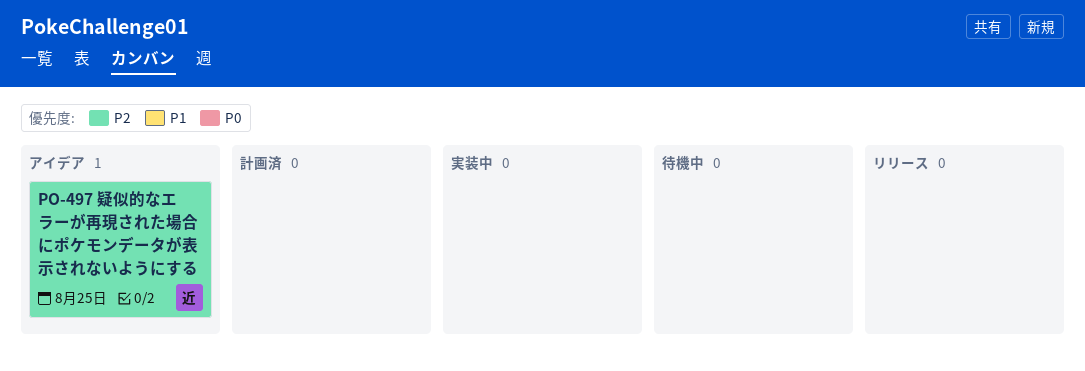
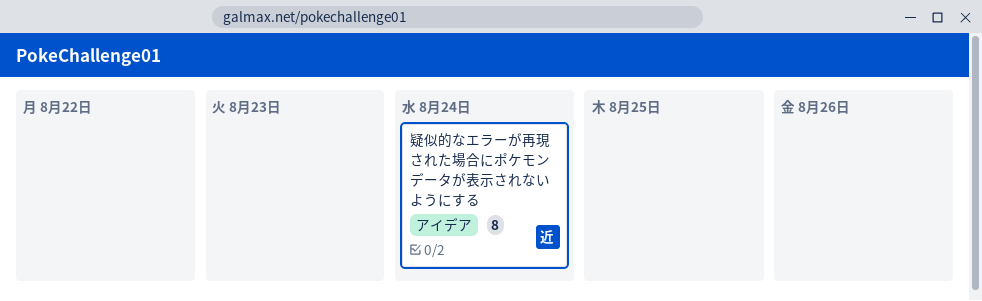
疑似的なエラーが再現された場合にポケモンデータが表示されないようにする, due: Aug 25 -> Aug 24

